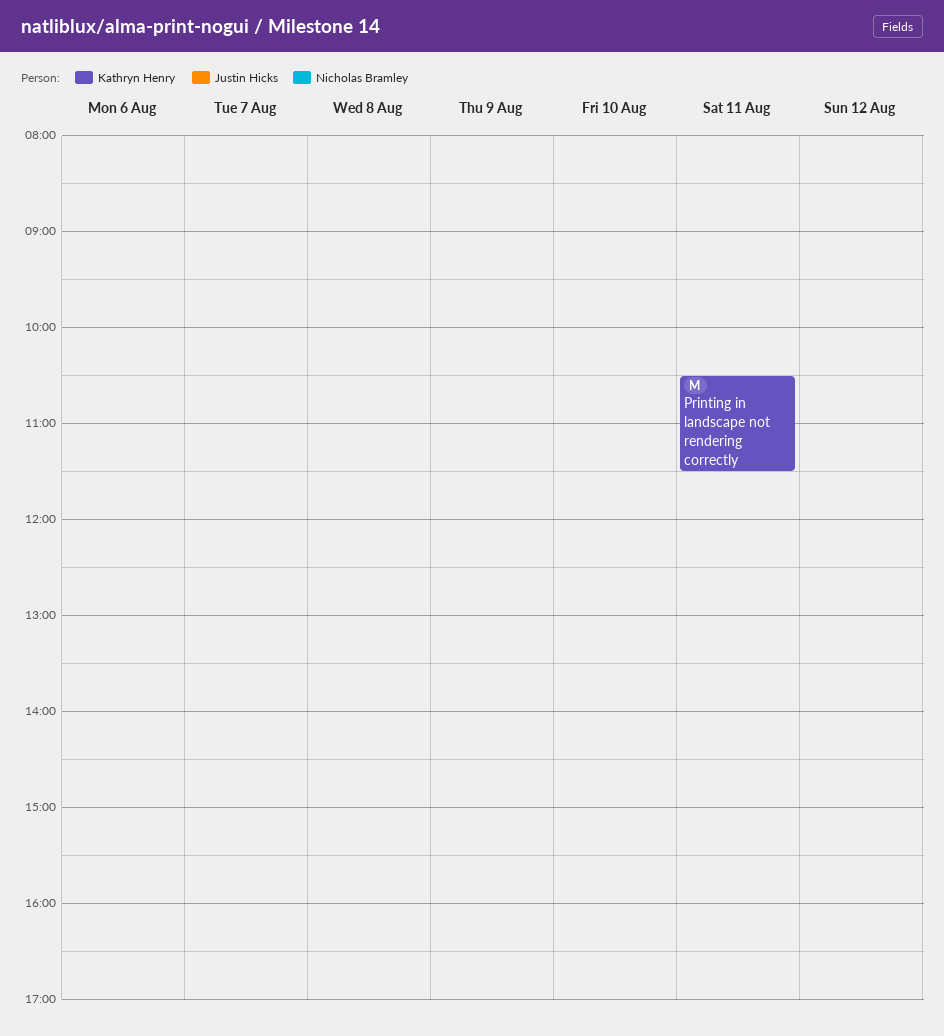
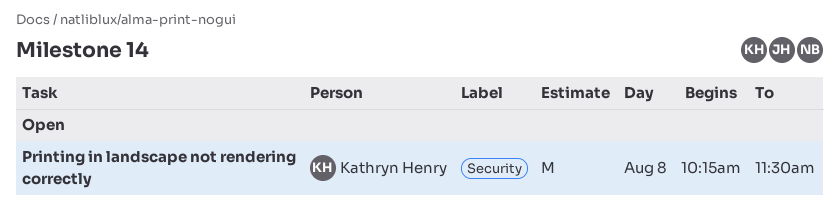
Printing in landscape not rendering correctly, day: Aug 11 -> Aug 8
Printing in landscape not rendering correctly, begins: 10:30 -> 10:15

